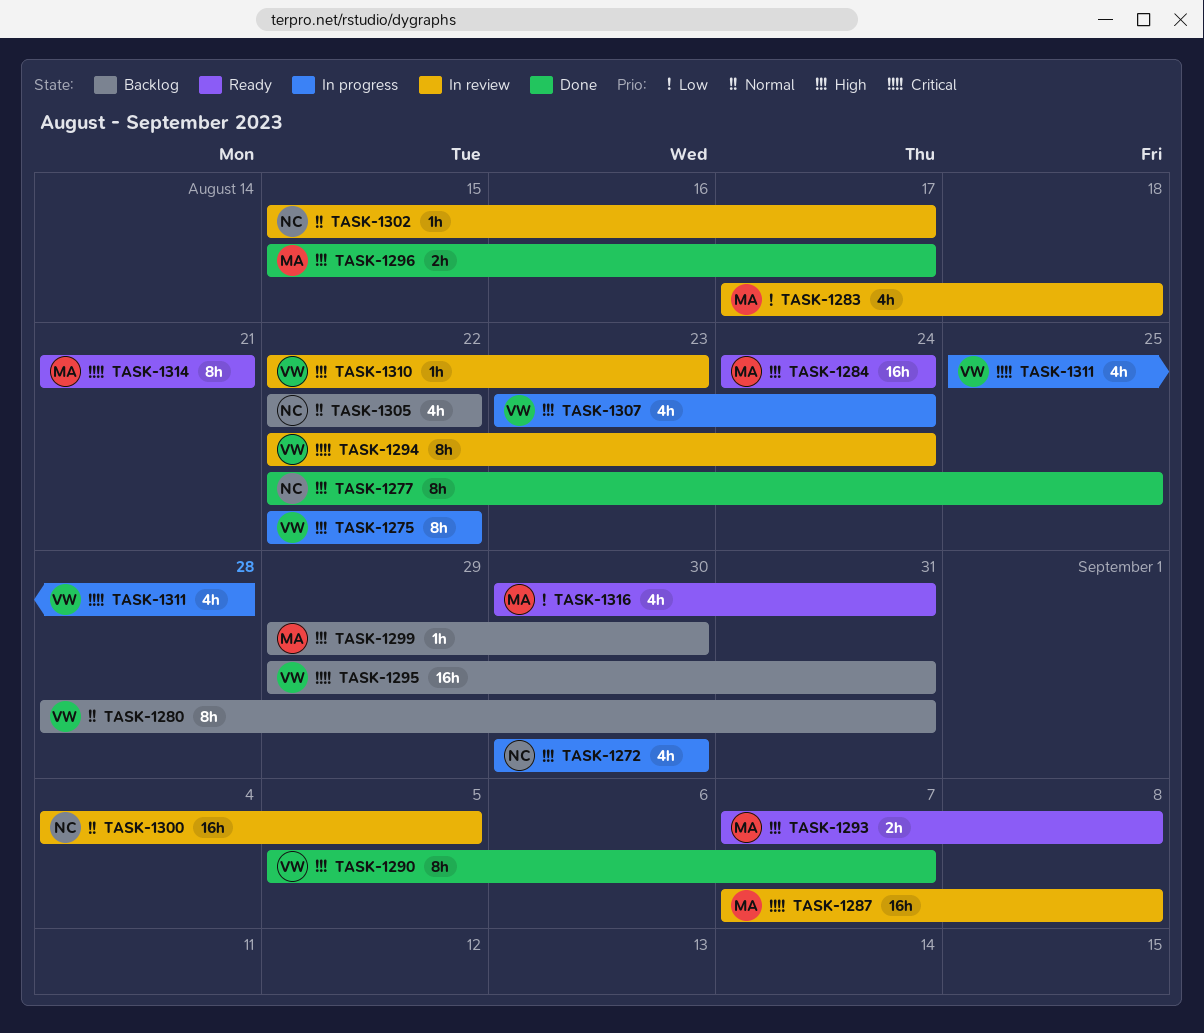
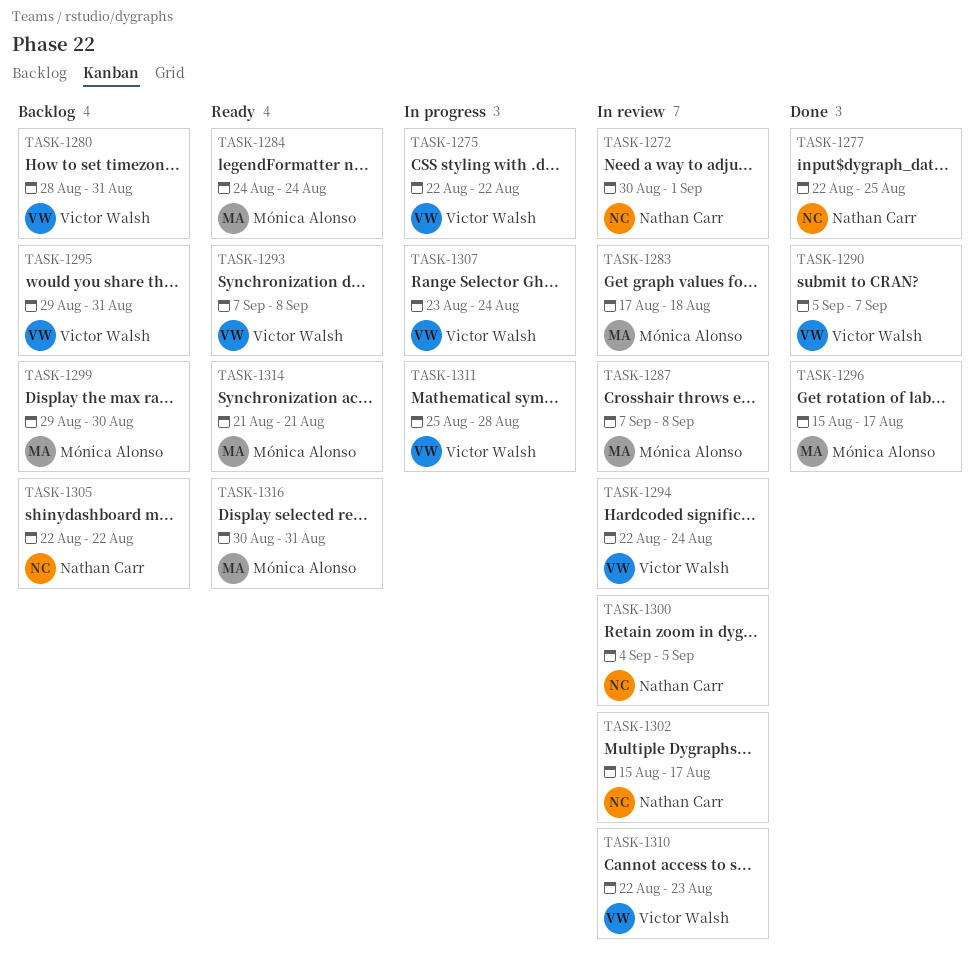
TASK-1272, status: In progress -> In review
TASK-1272, due: Aug 30 -> Sep 1
TASK-1293, owner: Mónica Alonso -> Victor Walsh

